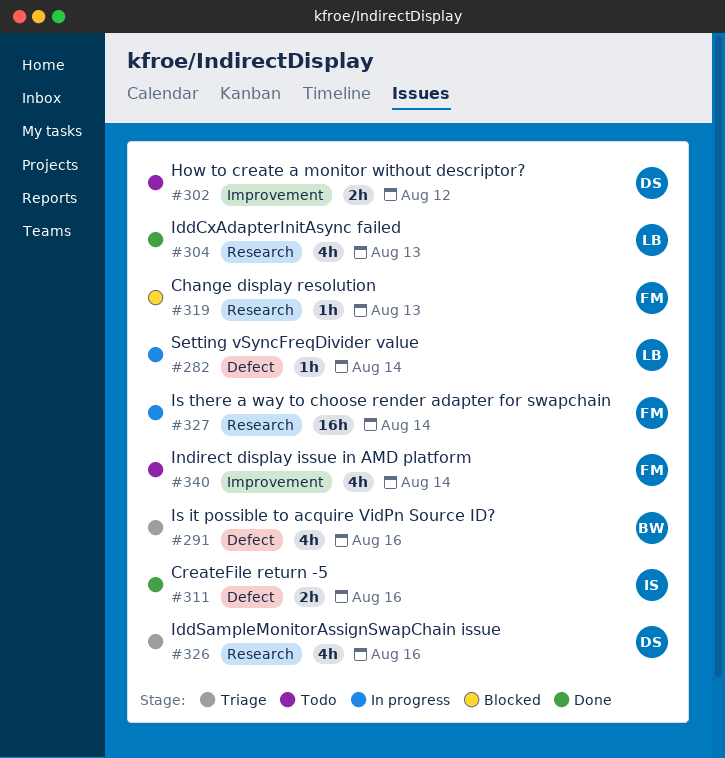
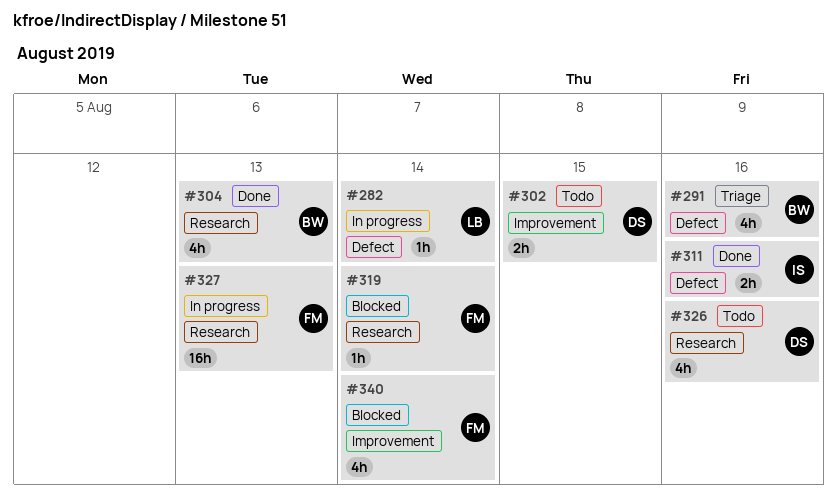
#302, due: Aug 12 -> Aug 15
#304, owner: LB -> BW
#319, due: Aug 13 -> Aug 14
#326, status: Triage -> Todo
#327, due: Aug 14 -> Aug 13
#340, status: Todo -> Blocked

